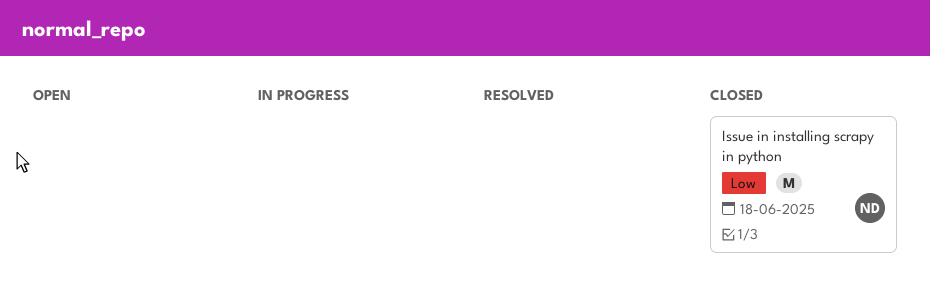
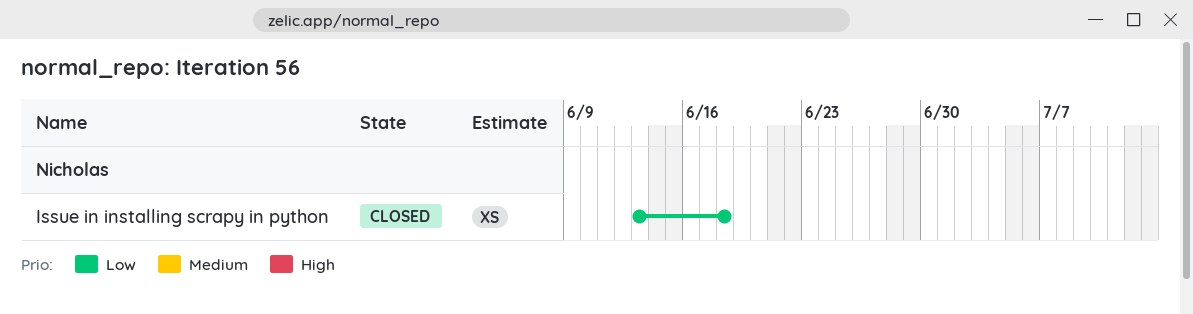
Issue in installing scrapy in python, estimate: M -> XS

